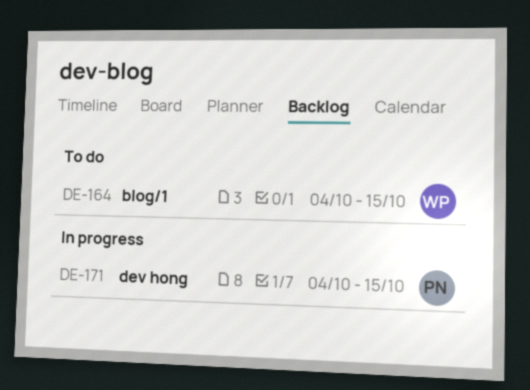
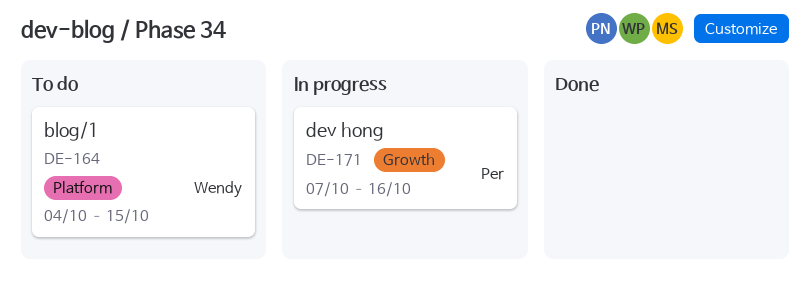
DE-171, start: Oct 4 -> Oct 7
DE-171, due: Oct 15 -> Oct 16

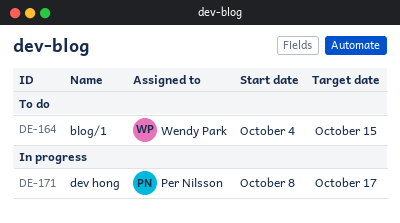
DE-171, start: Oct 7 -> Oct 8
DE-171, due: Oct 16 -> Oct 17

